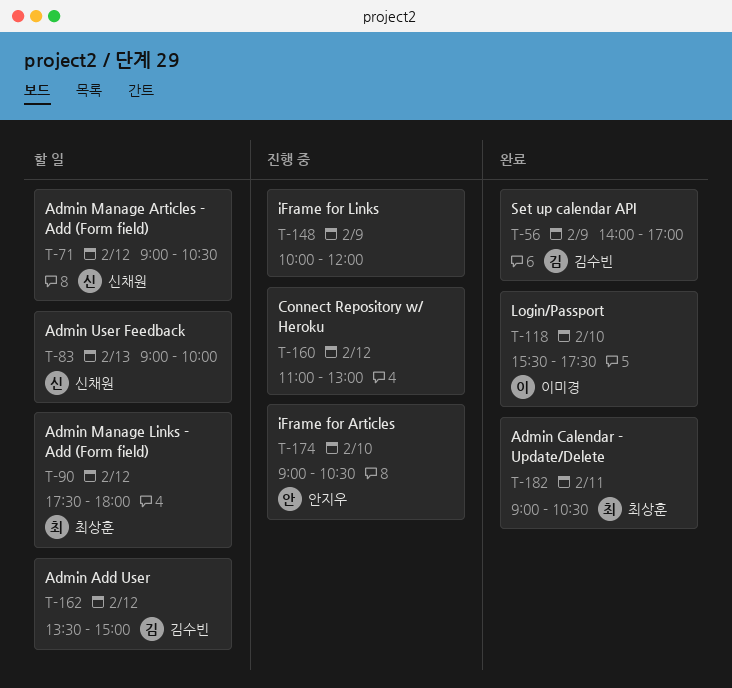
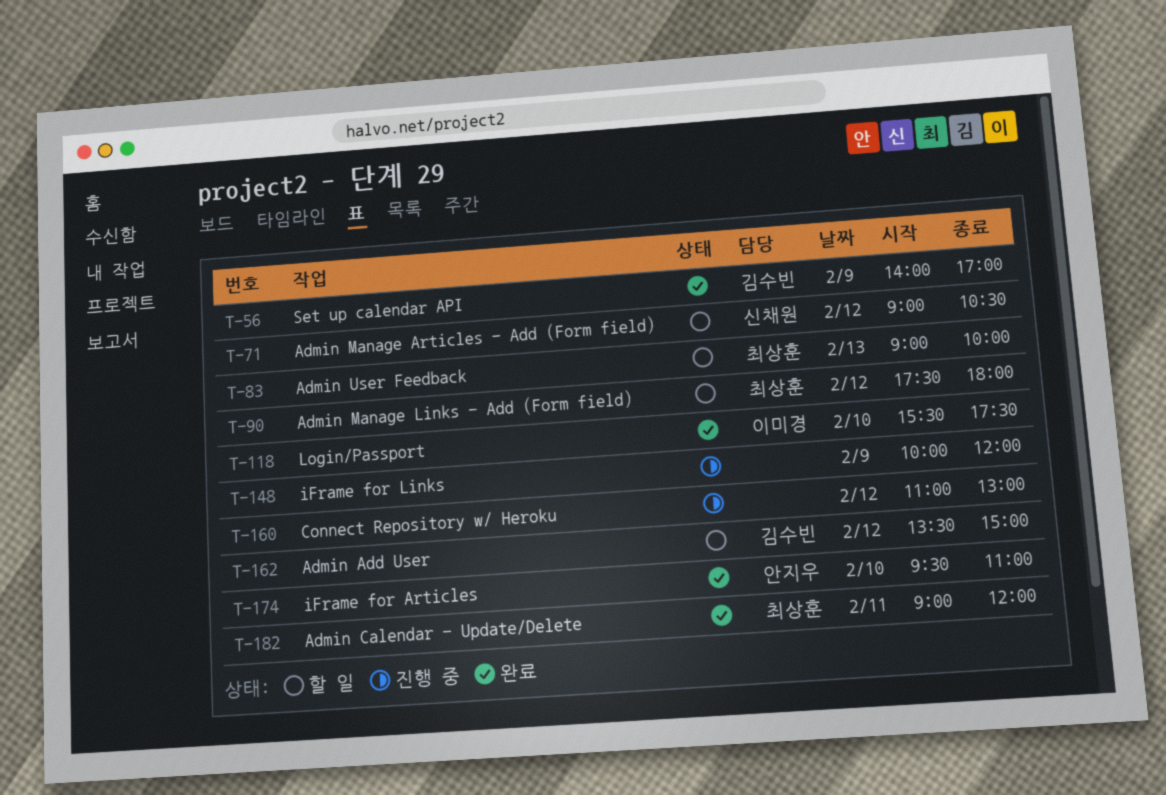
T-83, owner: 신채원 -> 최상훈
T-174, status: 진행 중 -> 완료
T-174, begins: 09:00 -> 09:30
T-174, ends: 10:30 -> 11:00
T-182, ends: 10:30 -> 12:00

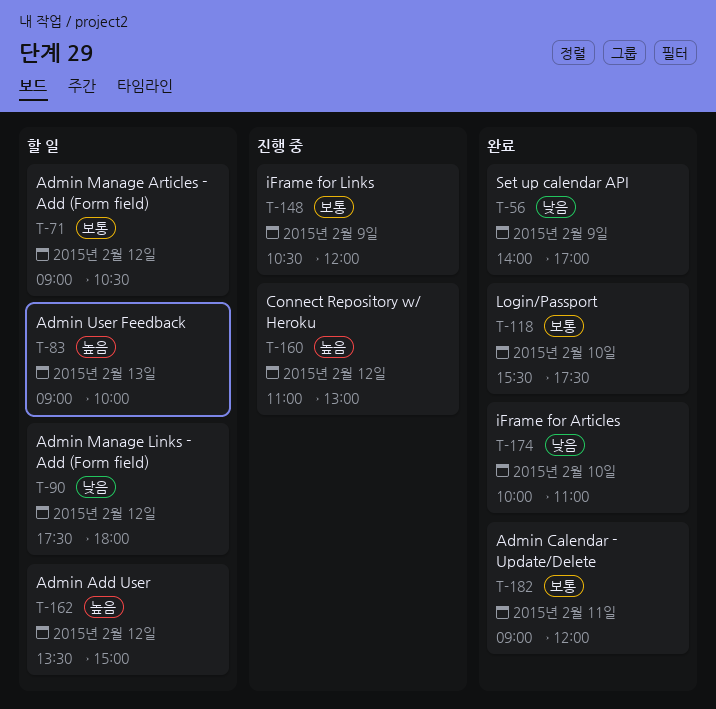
T-148, begins: 10:00 -> 10:30
T-174, begins: 09:30 -> 10:00

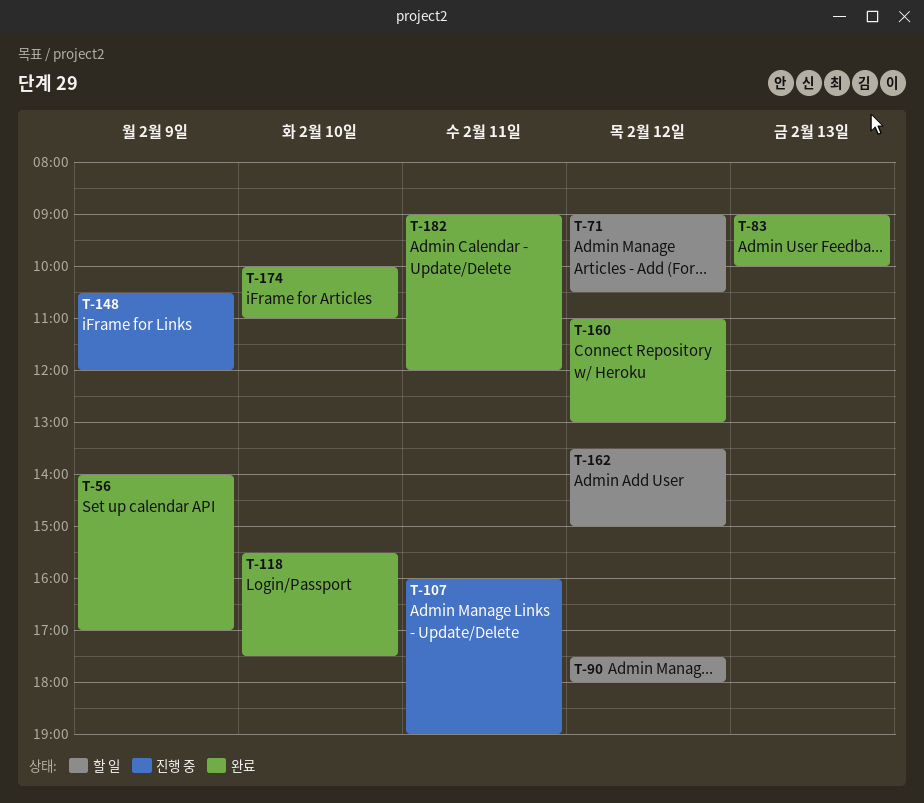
T-83, status: 할 일 -> 완료
T-107: none -> present
T-160, status: 진행 중 -> 완료

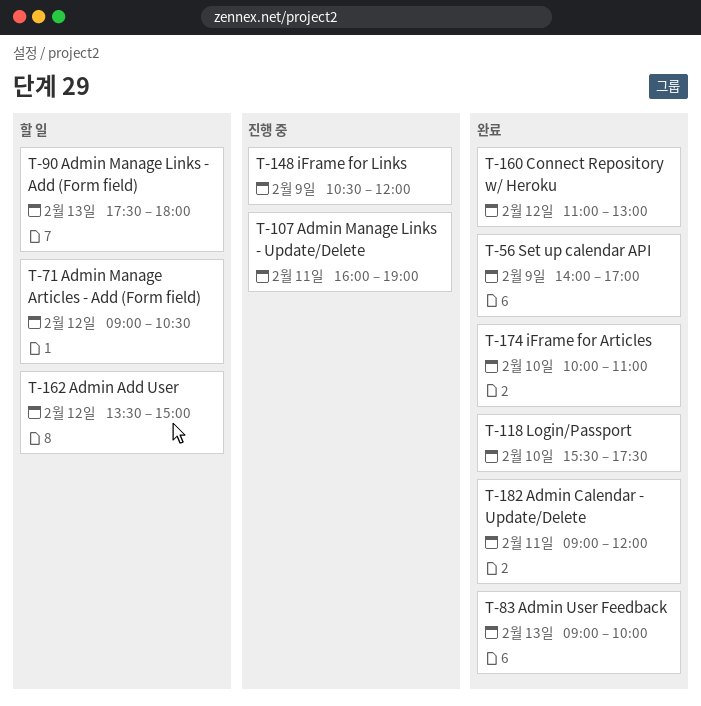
T-90, day: Feb 12 -> Feb 13

